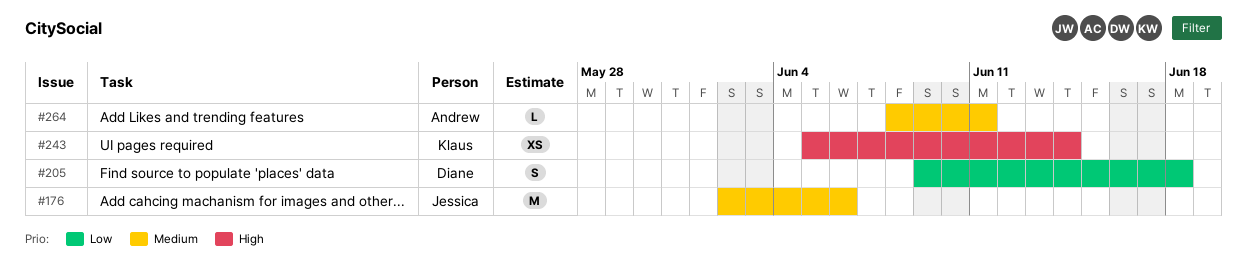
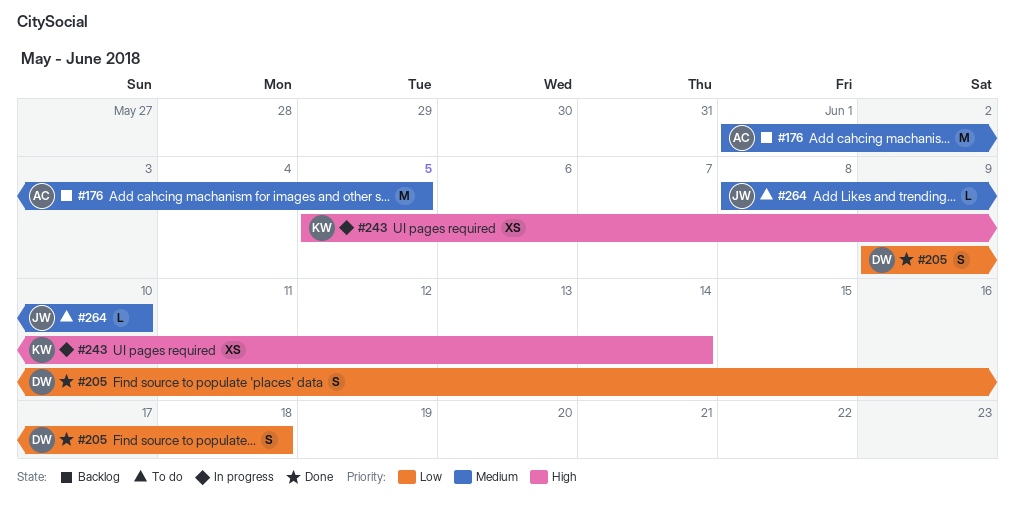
#176, owner: Jessica -> Andrew
#176, start: Jun 2 -> Jun 1
#176, due: Jun 6 -> Jun 5
#264, owner: Andrew -> Jessica
#264, due: Jun 11 -> Jun 10

